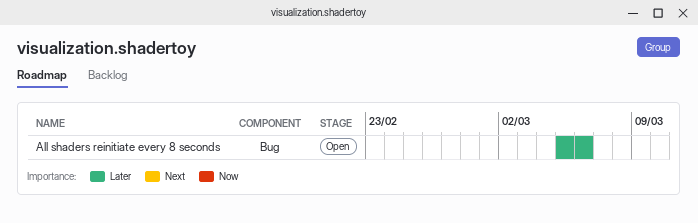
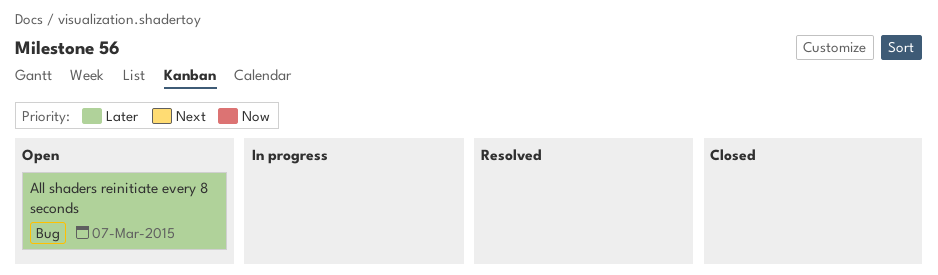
All shaders reinitiate every 8 seconds, due: Mar 6 -> Mar 7

